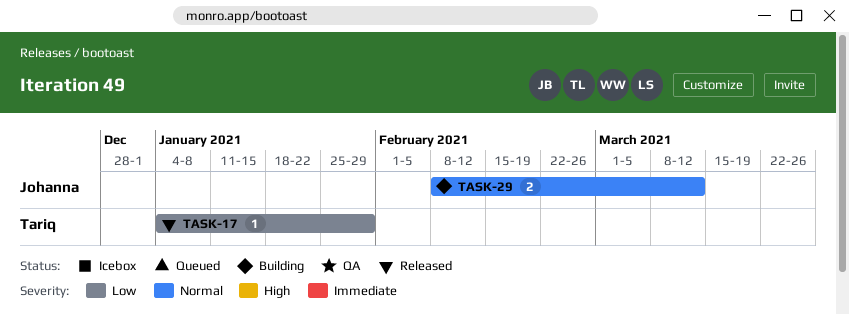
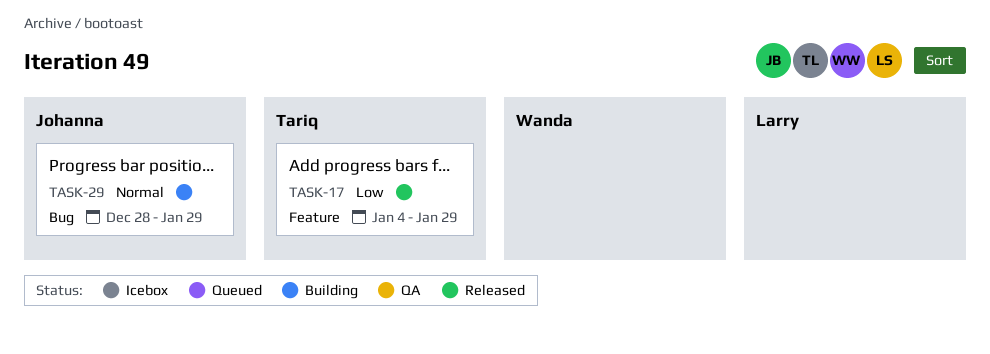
TASK-29, start: Feb 8 -> Dec 28
TASK-29, due: Mar 12 -> Jan 29

